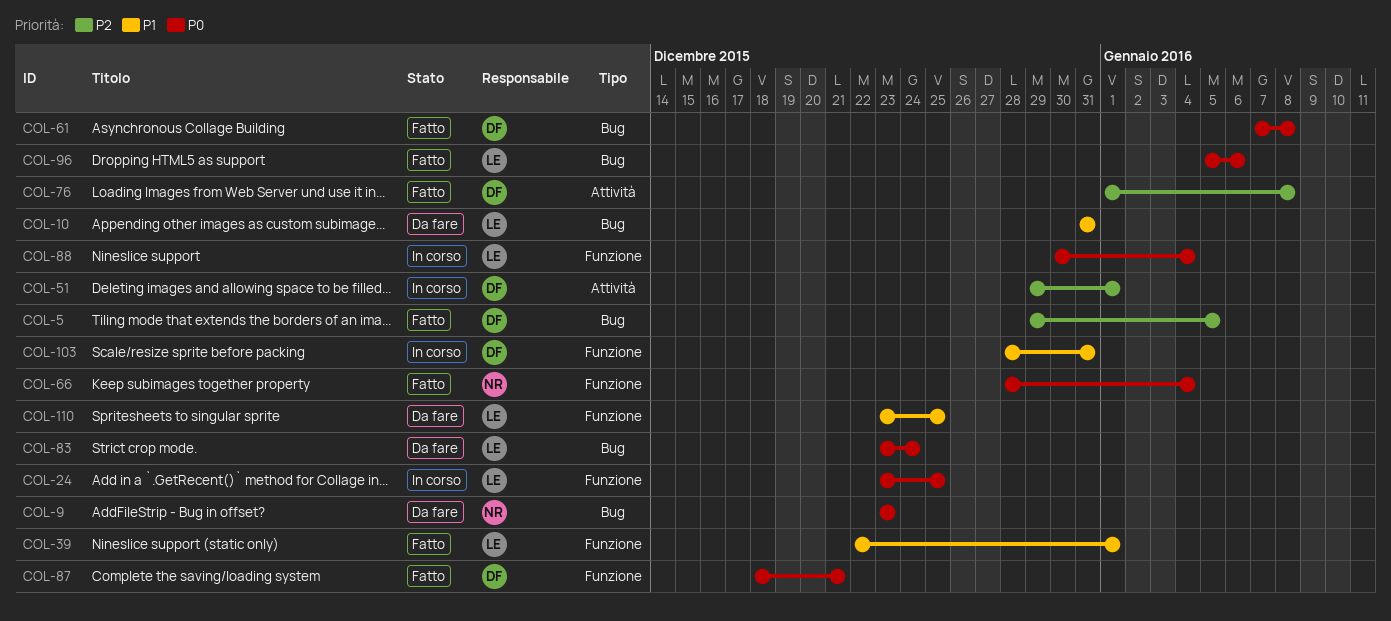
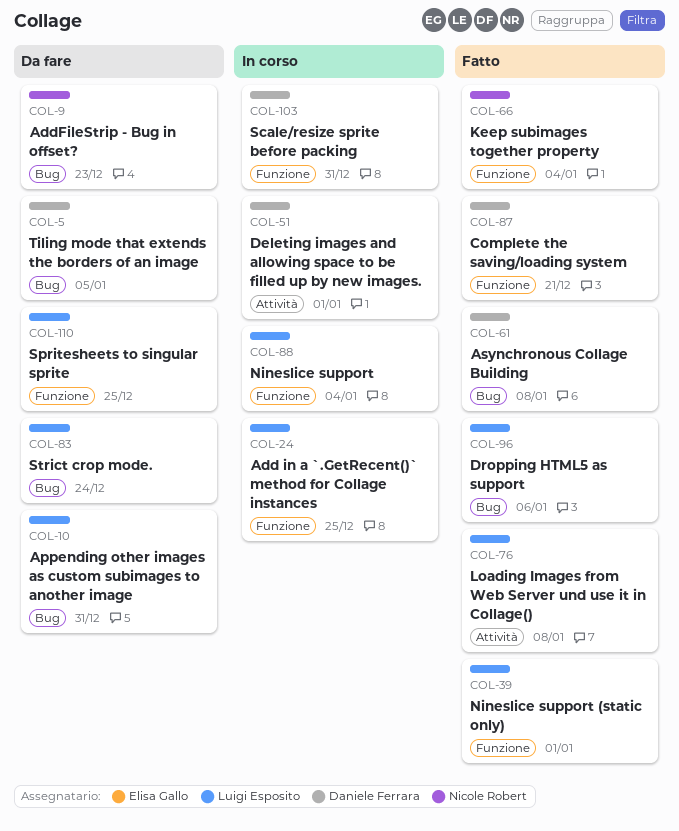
COL-5, status: Fatto -> Da fare
COL-76, owner: Daniele Ferrara -> Luigi Esposito

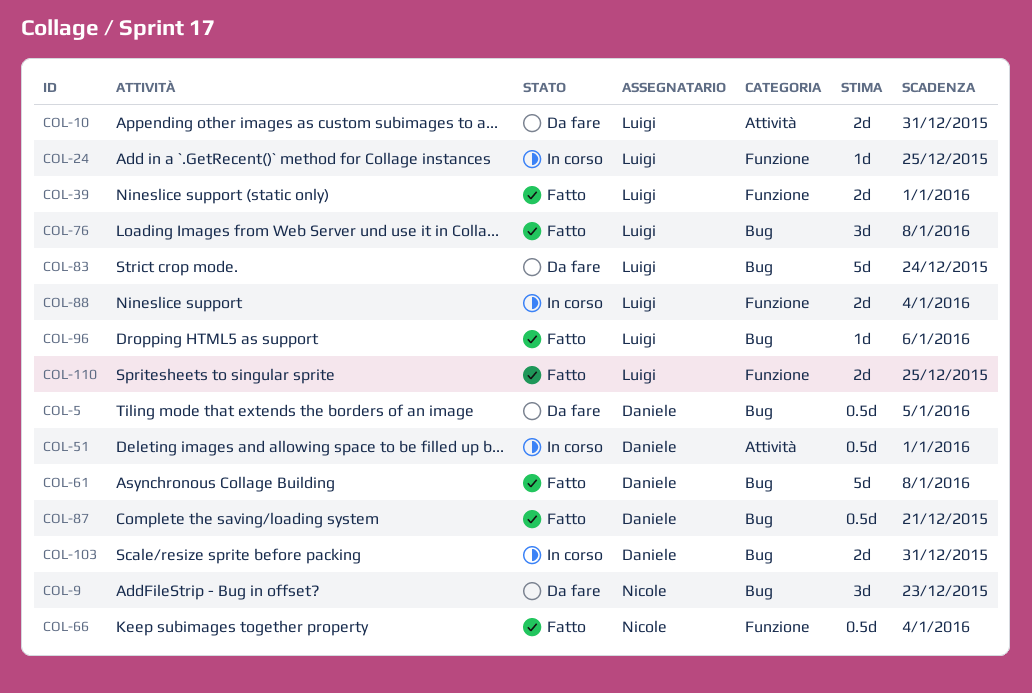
COL-10, label: Bug -> Attività
COL-76, label: Attività -> Bug
COL-87, label: Funzione -> Bug
COL-103, label: Funzione -> Bug
COL-110, status: Da fare -> Fatto

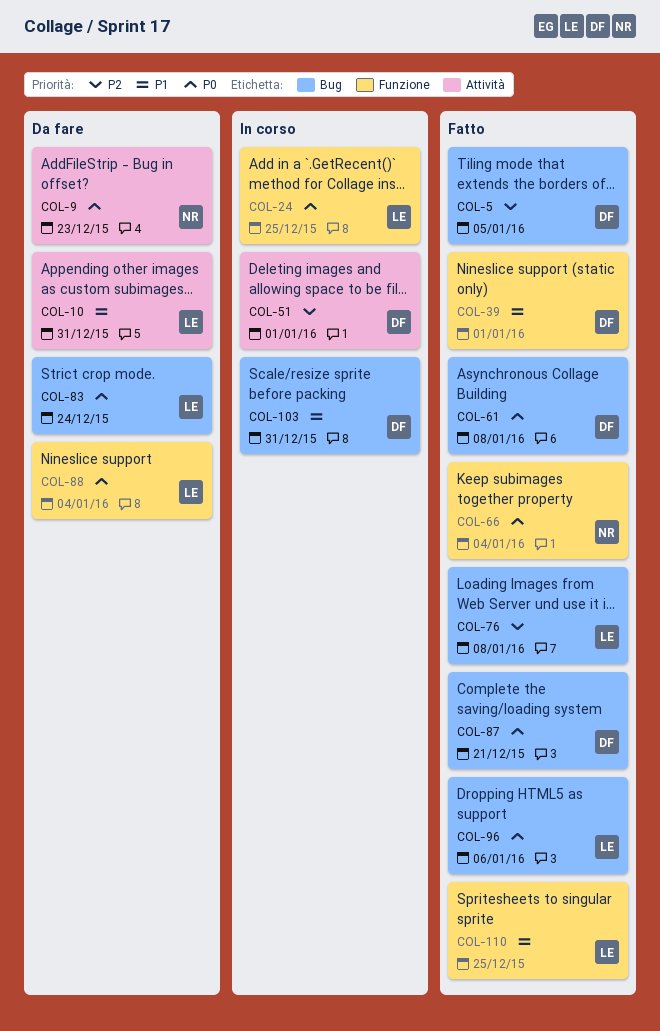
COL-5, status: Da fare -> Fatto
COL-9, label: Bug -> Attività
COL-39, owner: Luigi -> Daniele
COL-88, status: In corso -> Da fare

